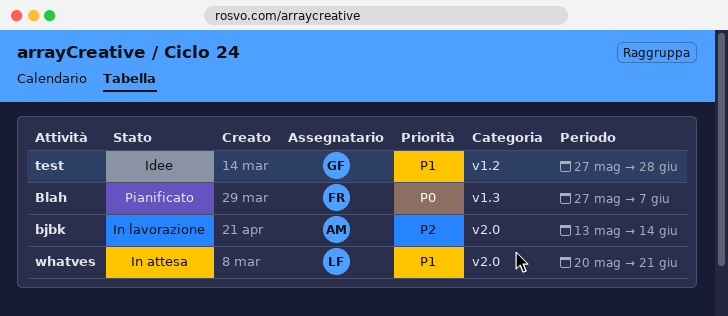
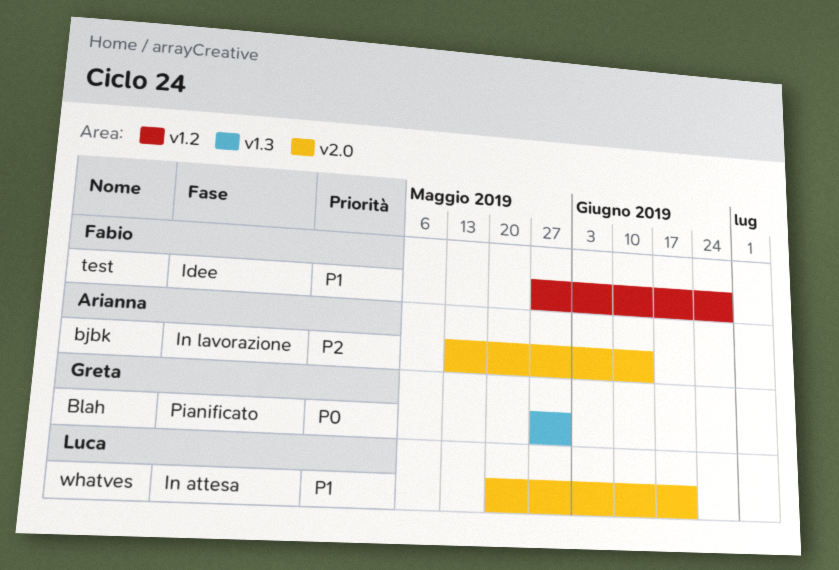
Blah, owner: Fabio -> Greta
Blah, due: Jun 7 -> May 31
test, owner: Greta -> Fabio

